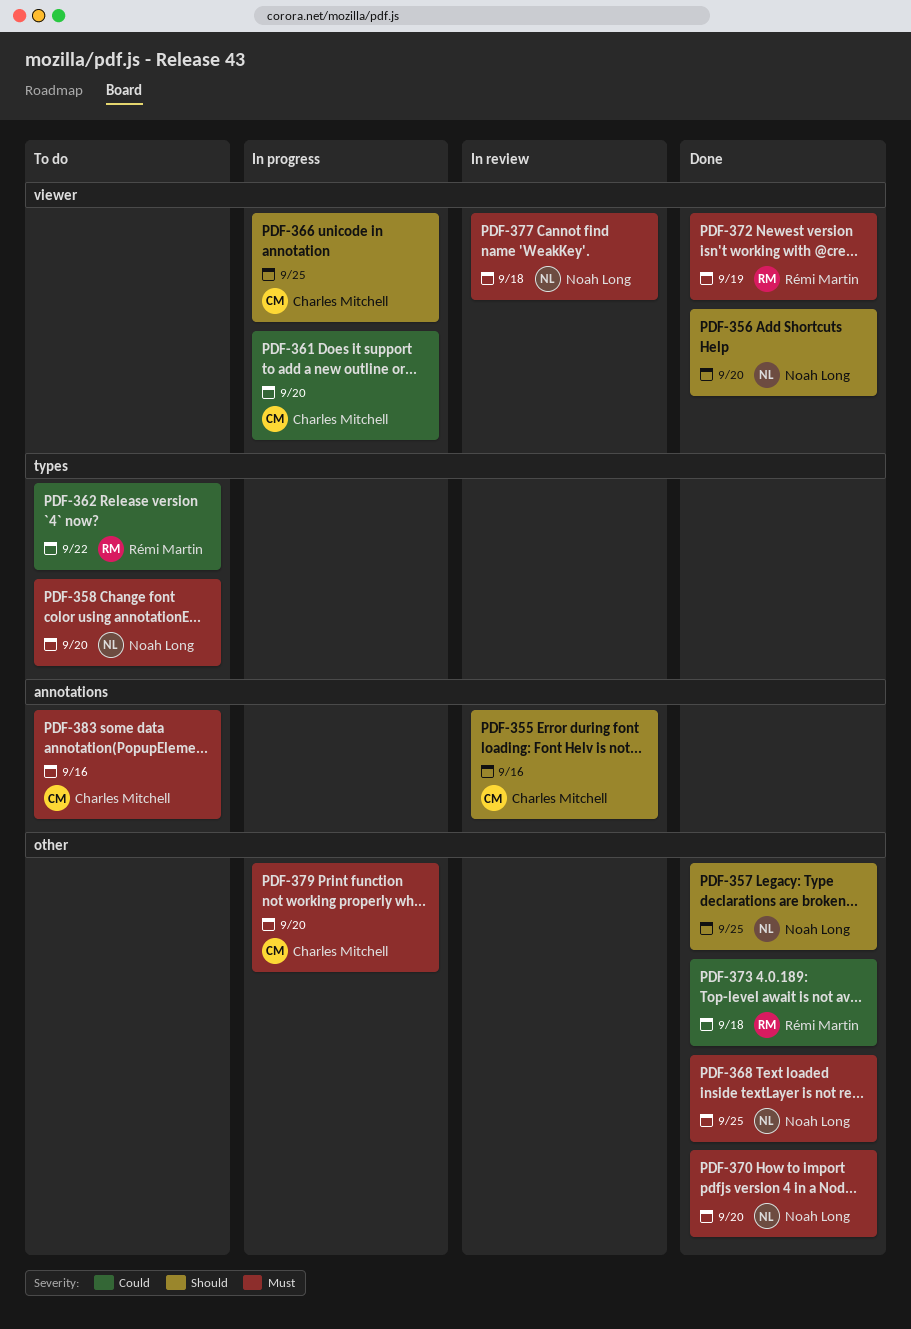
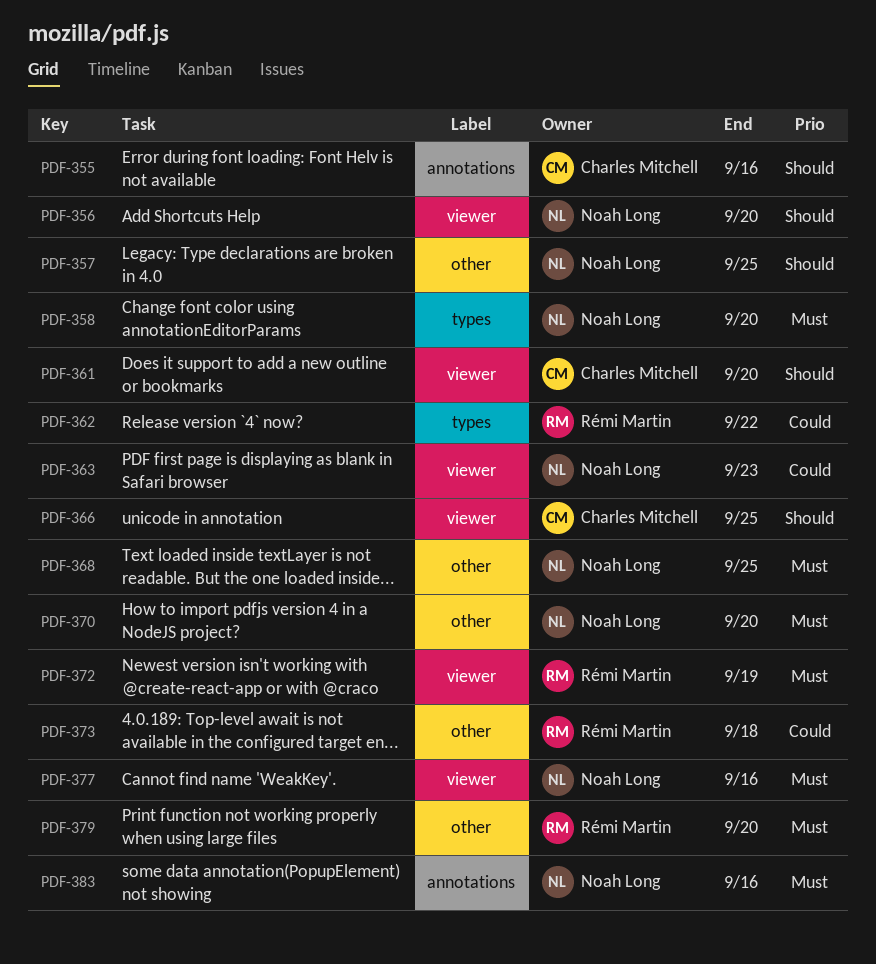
PDF-361, priority: Could -> Should
PDF-363: none -> present
PDF-377, due: Sep 18 -> Sep 16
PDF-379, owner: Charles Mitchell -> Rémi Martin
PDF-383, owner: Charles Mitchell -> Noah Long

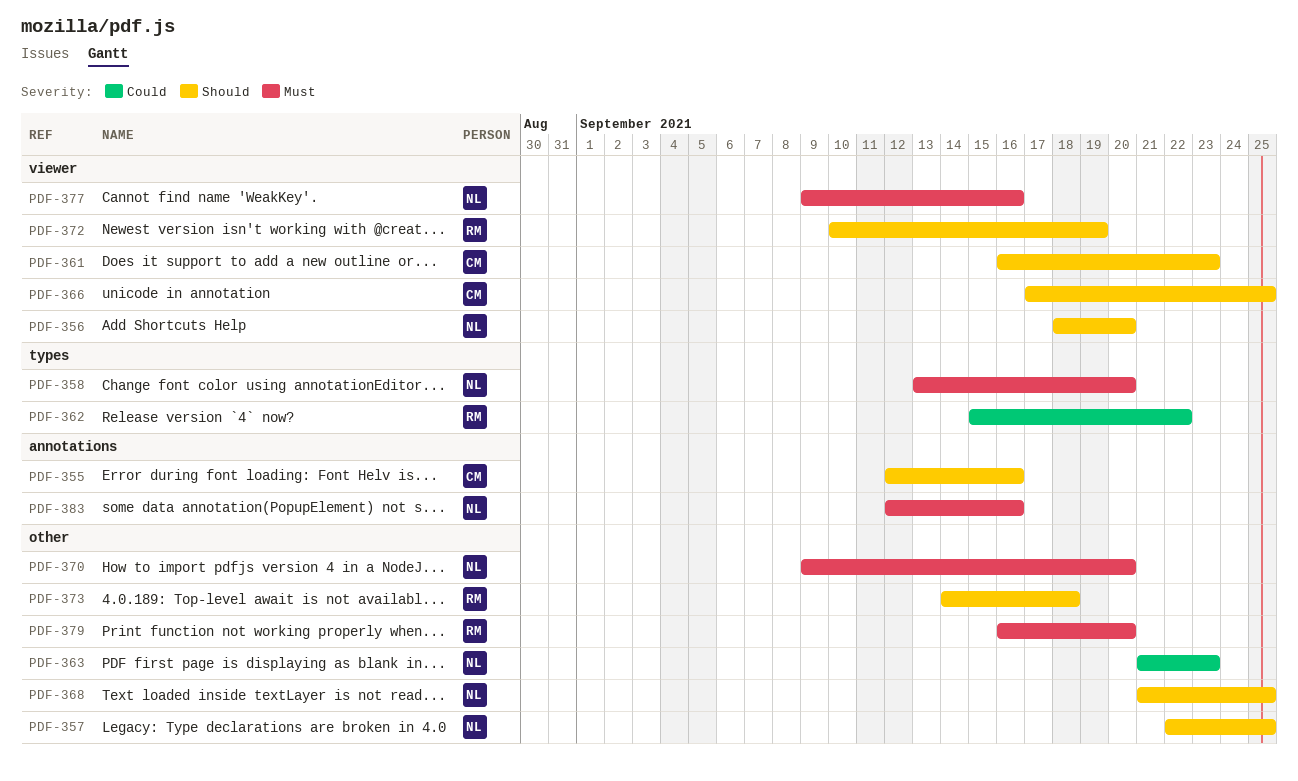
PDF-361, due: Sep 20 -> Sep 23
PDF-363, label: viewer -> other
PDF-368, priority: Must -> Should
PDF-372, priority: Must -> Should
PDF-373, priority: Could -> Should

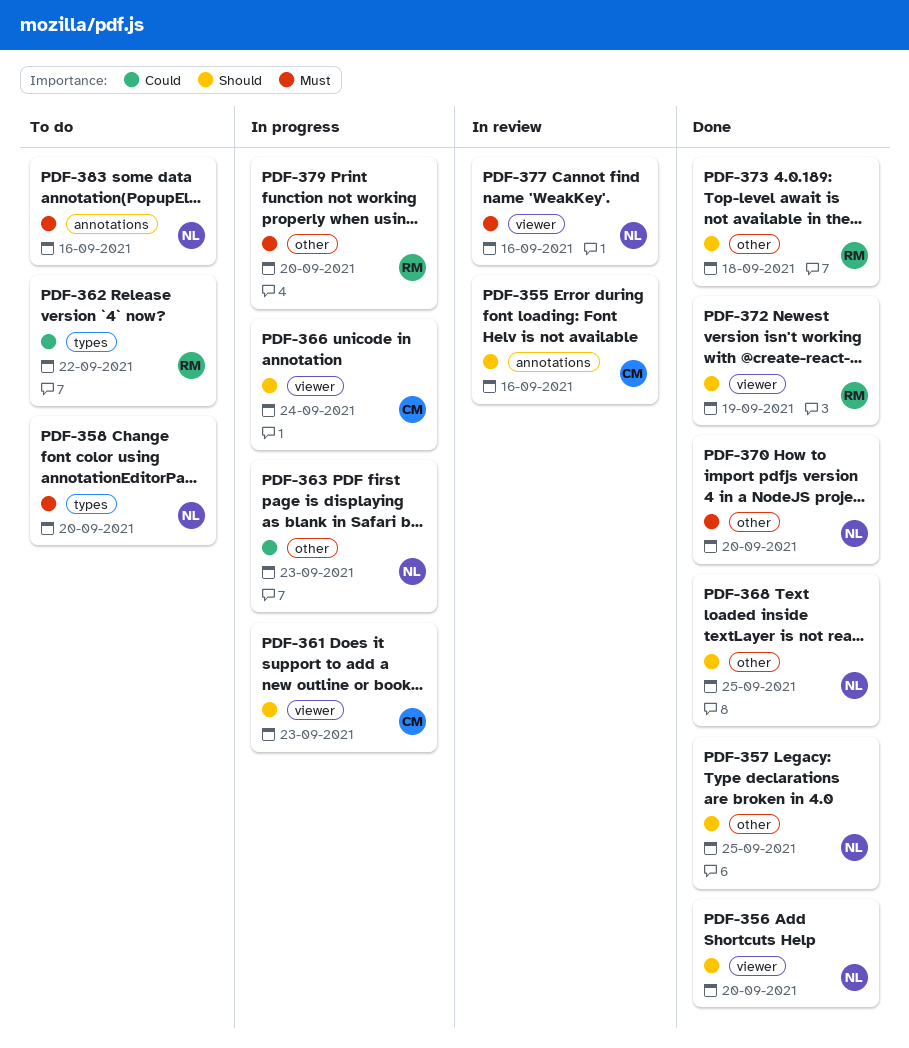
PDF-366, due: Sep 25 -> Sep 24

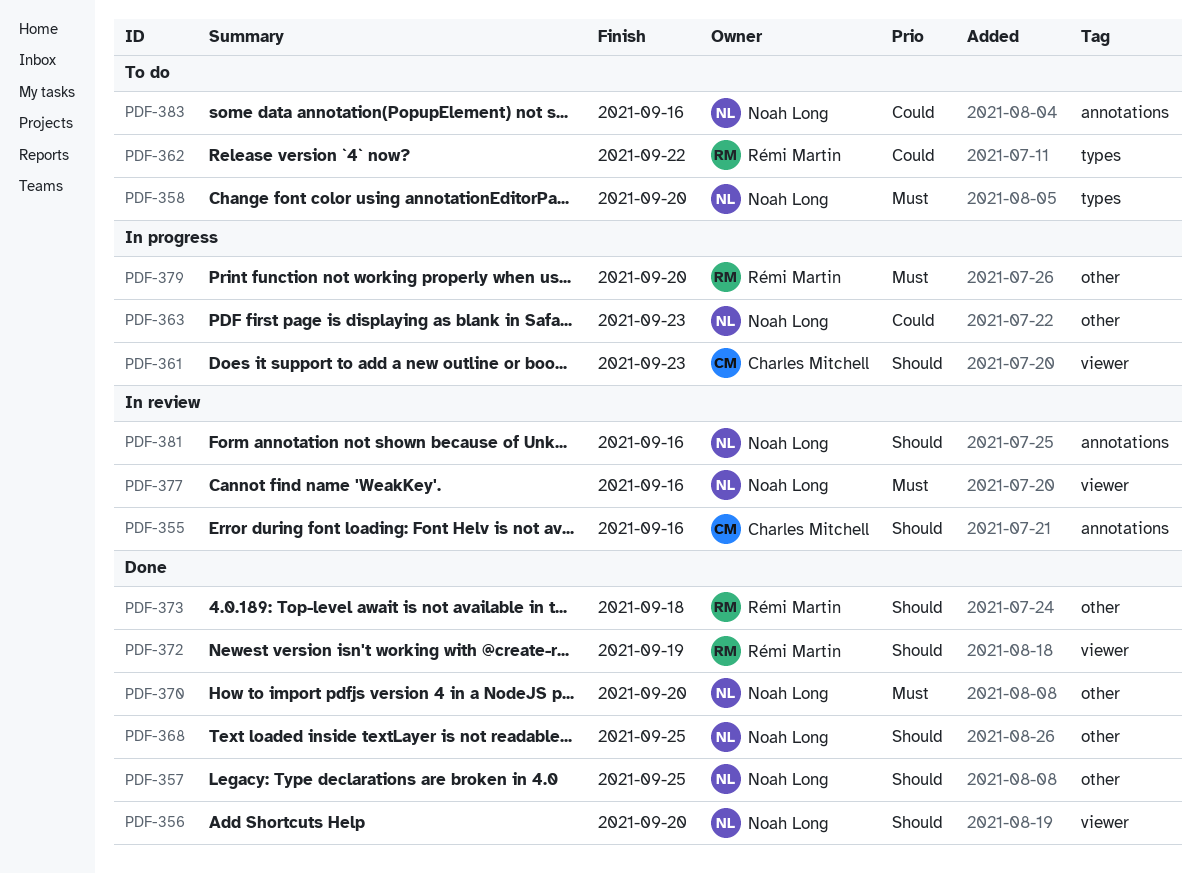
PDF-366: present -> none
PDF-381: none -> present
PDF-383, priority: Must -> Could

